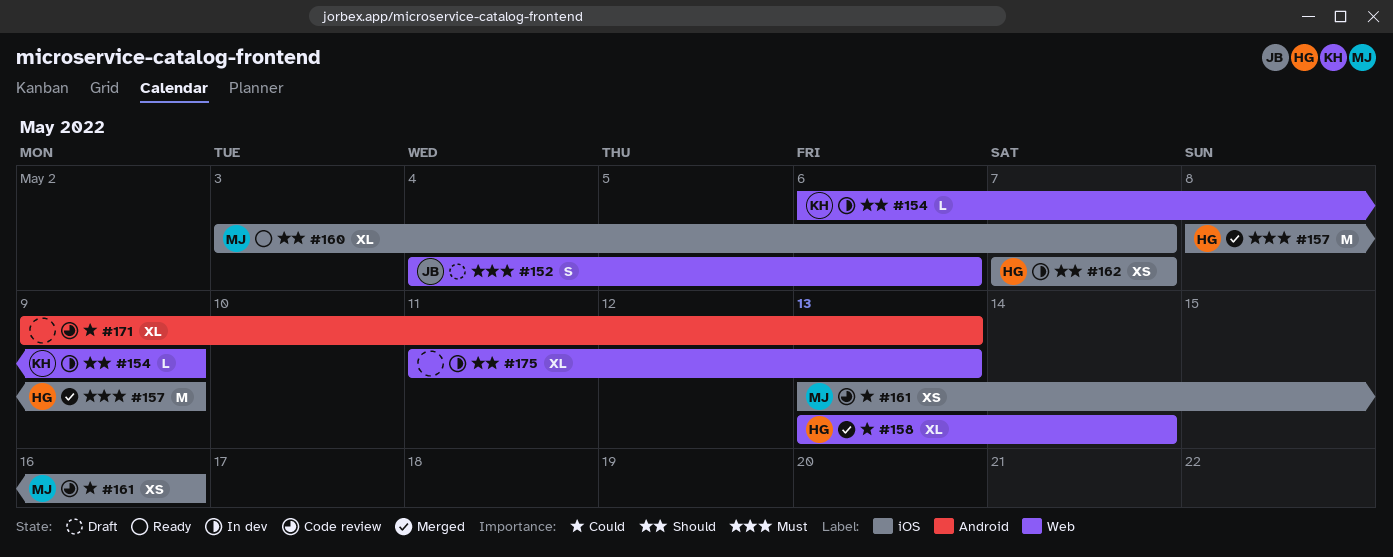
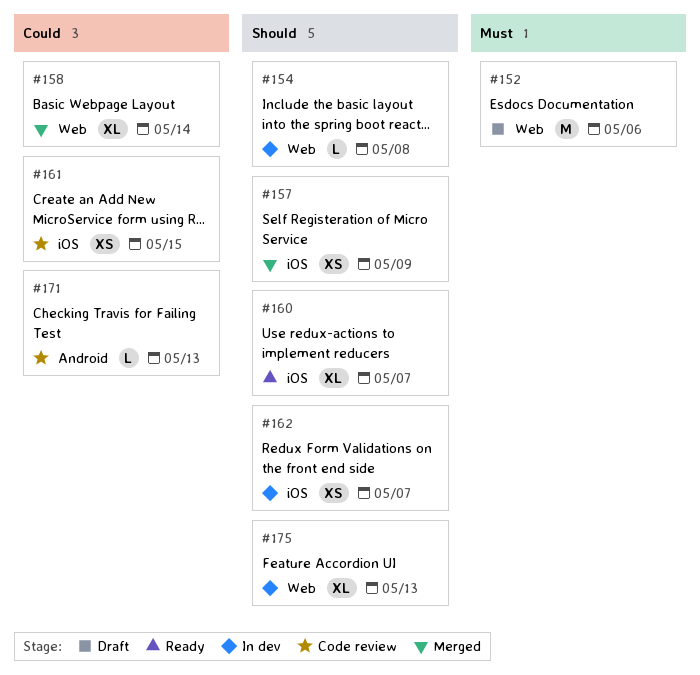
#152, estimate: S -> M
#154, due: May 9 -> May 8
#157, priority: Must -> Should
#157, estimate: M -> XS
#161, due: May 16 -> May 15
#171, estimate: XL -> L

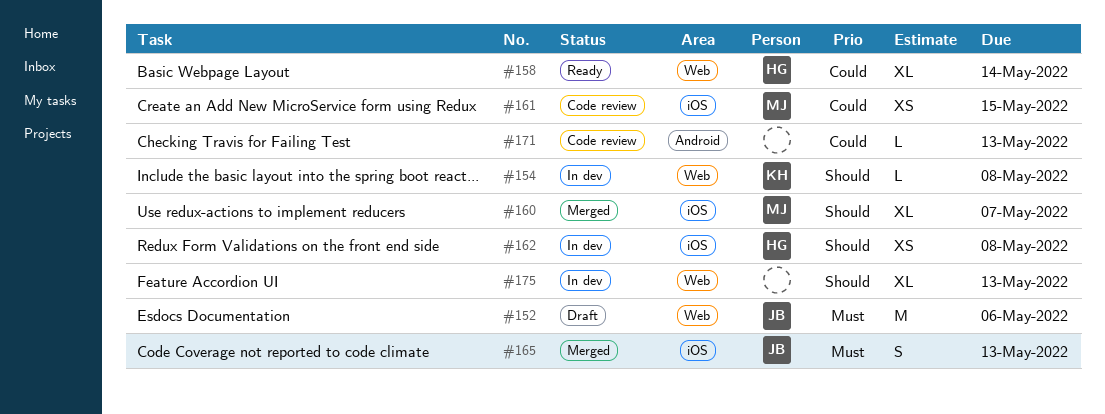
#157: present -> none
#158, status: Merged -> Ready
#160, status: Ready -> Merged
#162, due: May 7 -> May 8
#165: none -> present

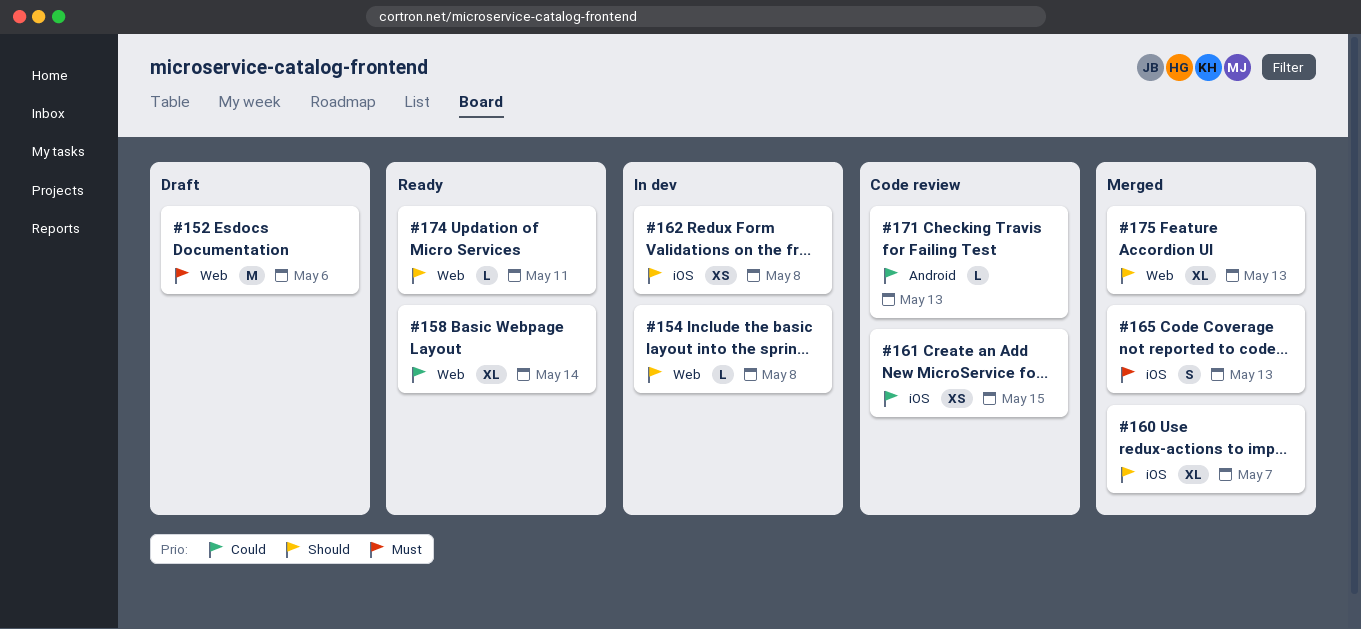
#174: none -> present
#175, status: In dev -> Merged

